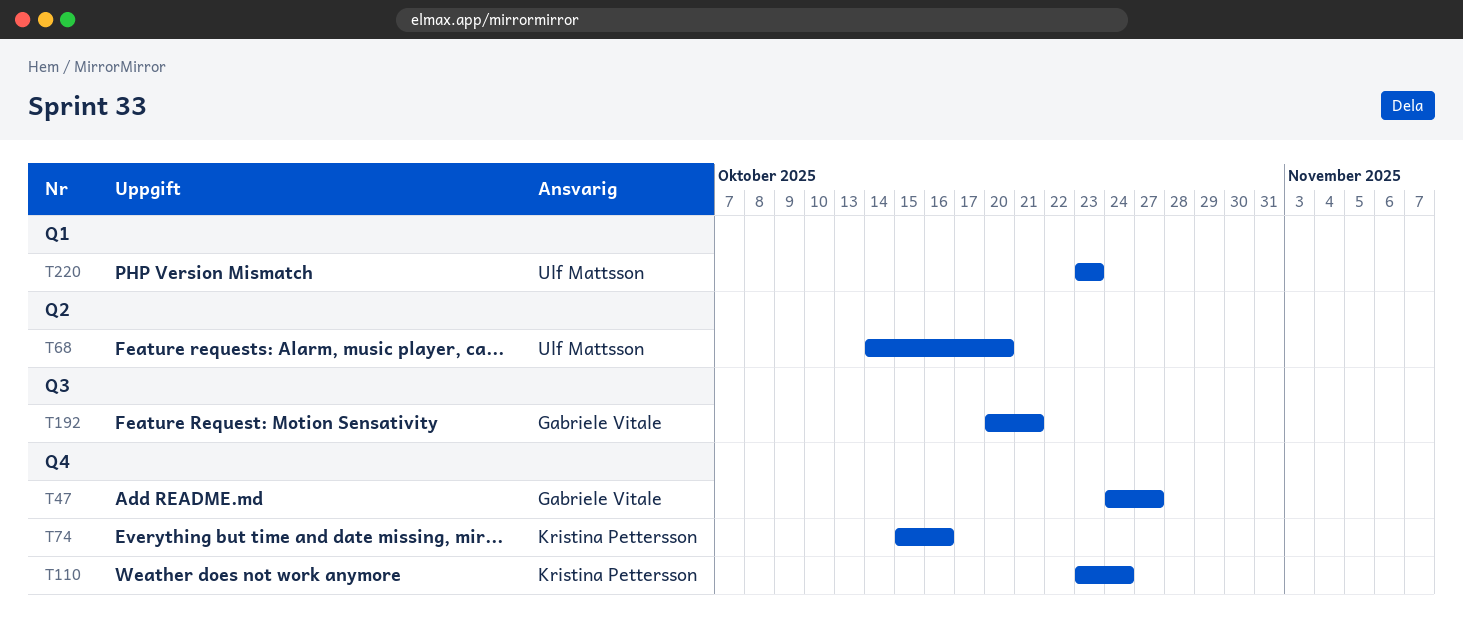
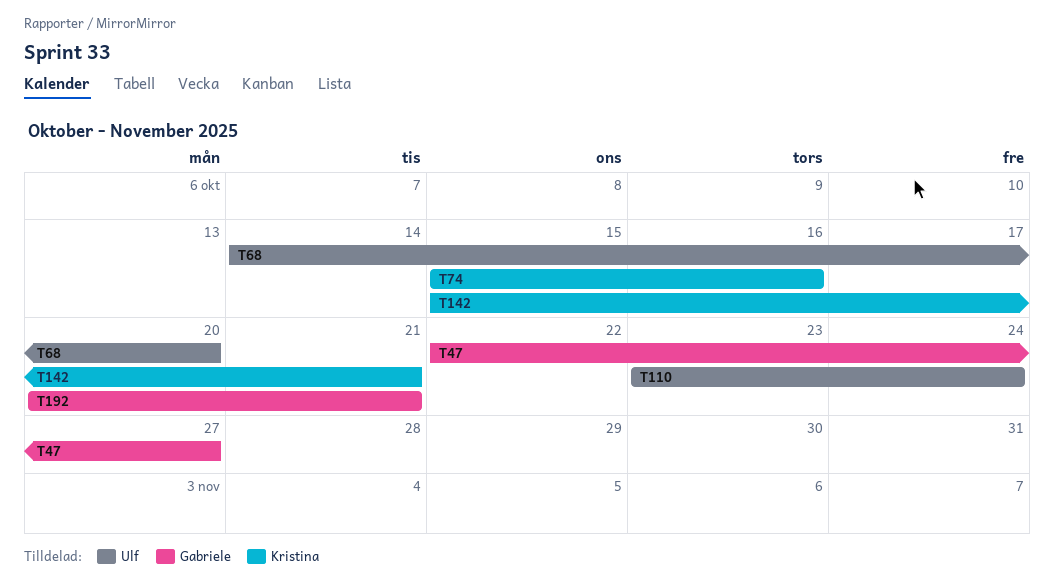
T47, start: Oct 24 -> Oct 22
T110, owner: Kristina Pettersson -> Ulf Mattsson
T142: none -> present
T220: present -> none

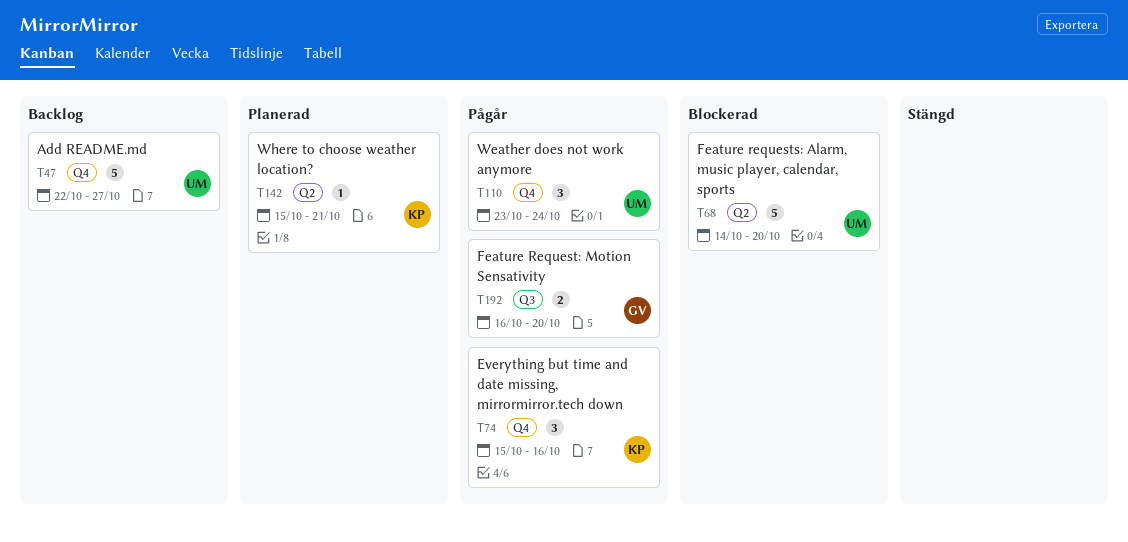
T47, owner: Gabriele -> Ulf
T192, start: Oct 20 -> Oct 16
T192, due: Oct 21 -> Oct 20

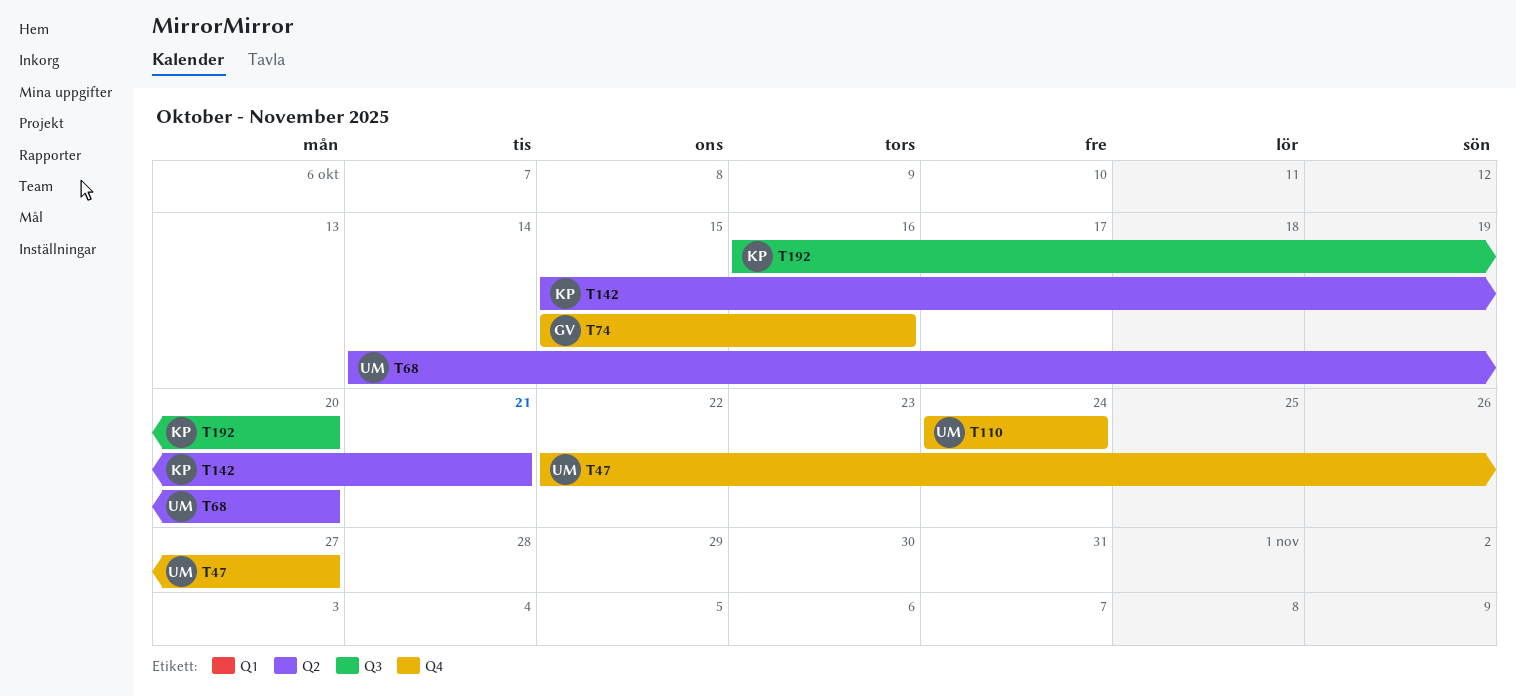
T74, owner: KP -> GV
T110, start: Oct 23 -> Oct 24
T192, owner: GV -> KP

